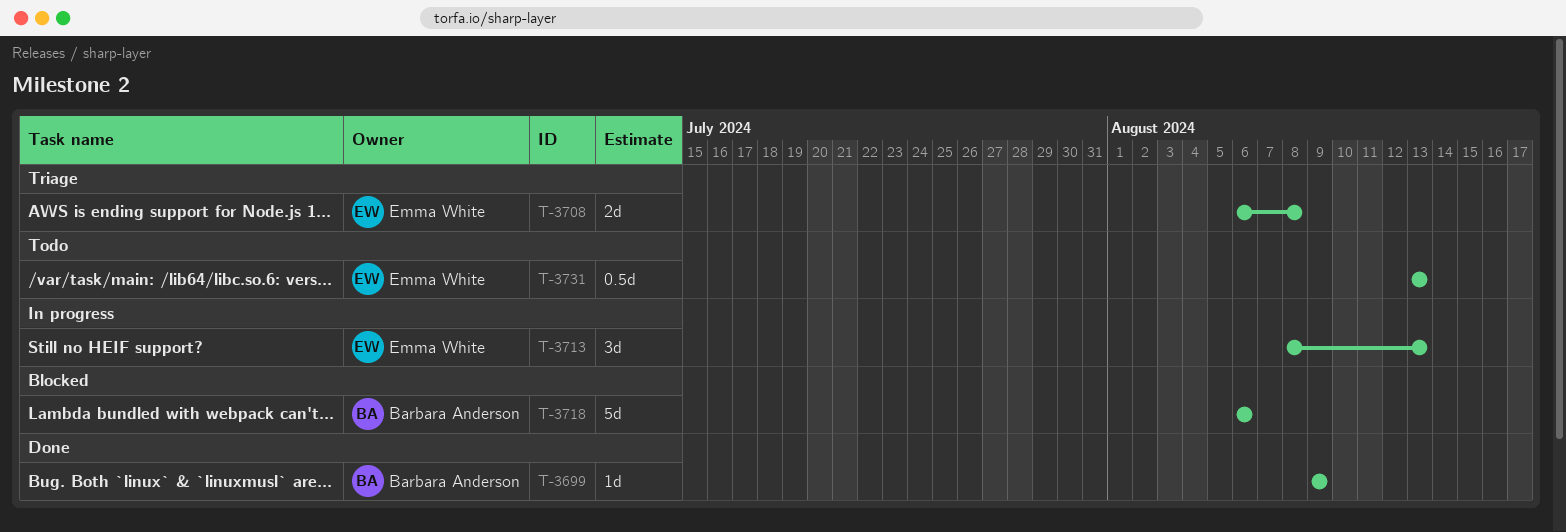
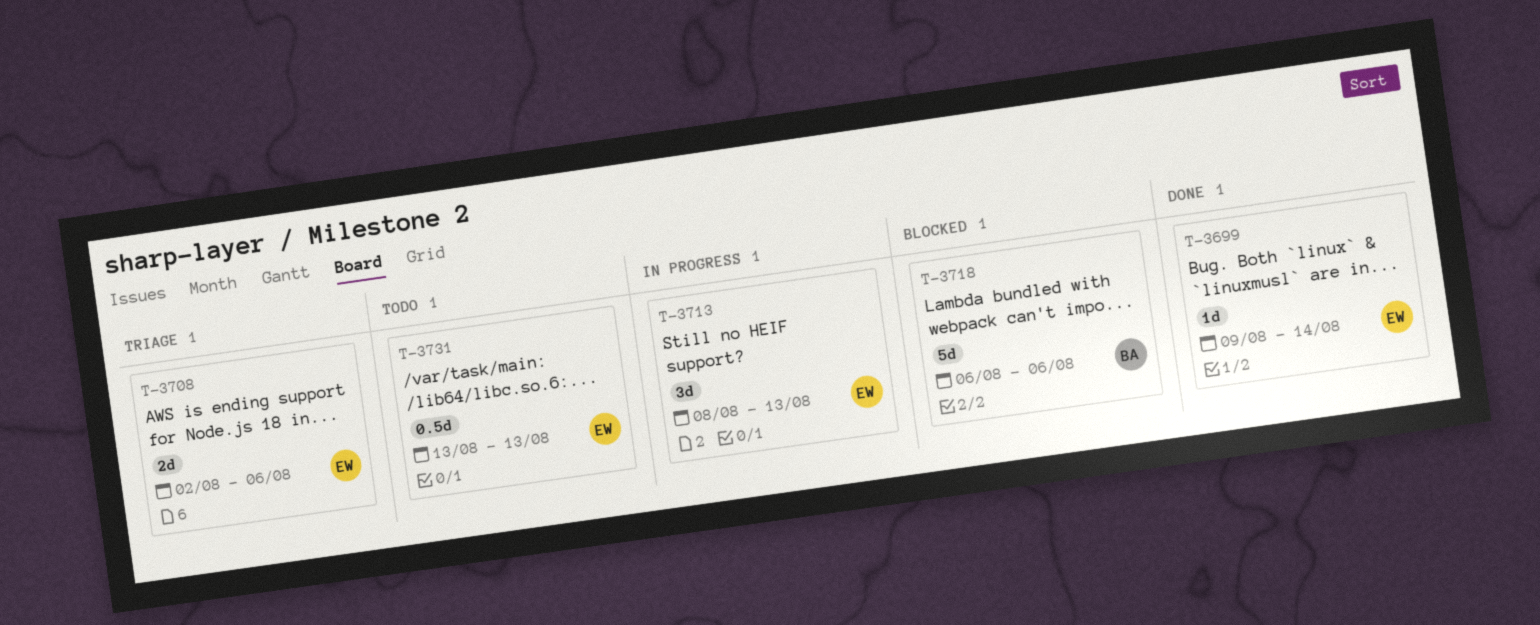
T-3699, owner: Barbara Anderson -> Emma White
T-3699, due: Aug 9 -> Aug 14
T-3708, start: Aug 6 -> Aug 2
T-3708, due: Aug 8 -> Aug 6

